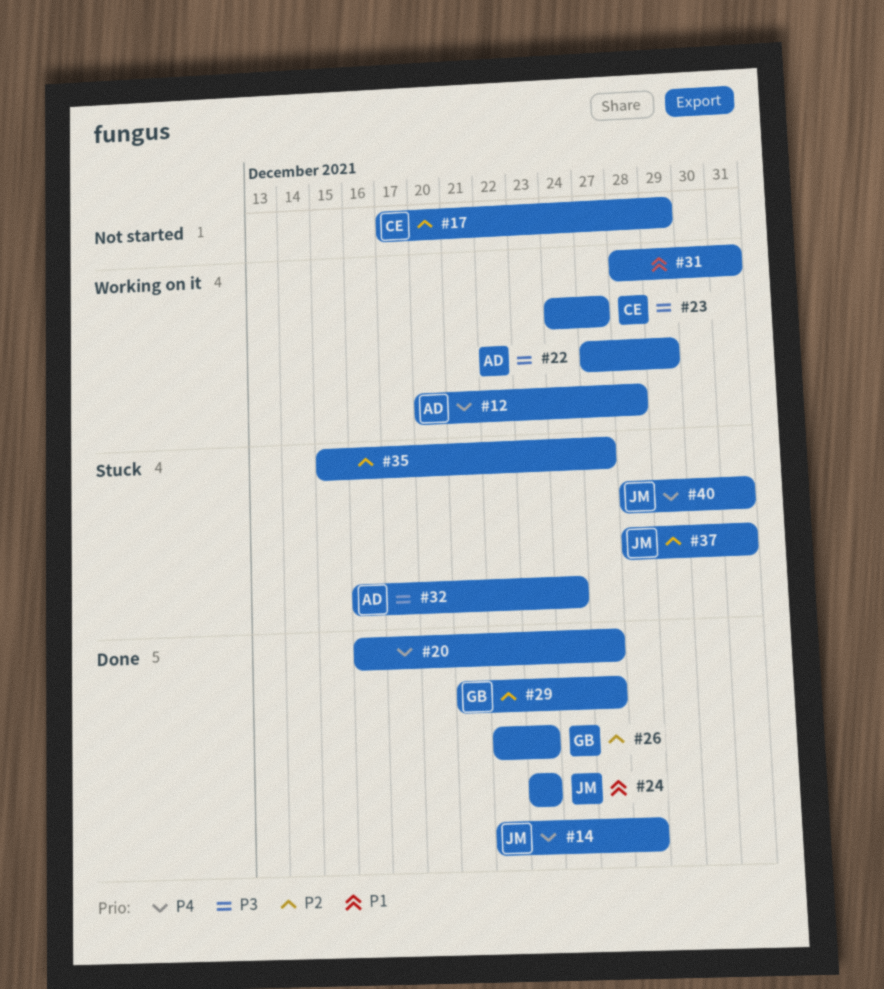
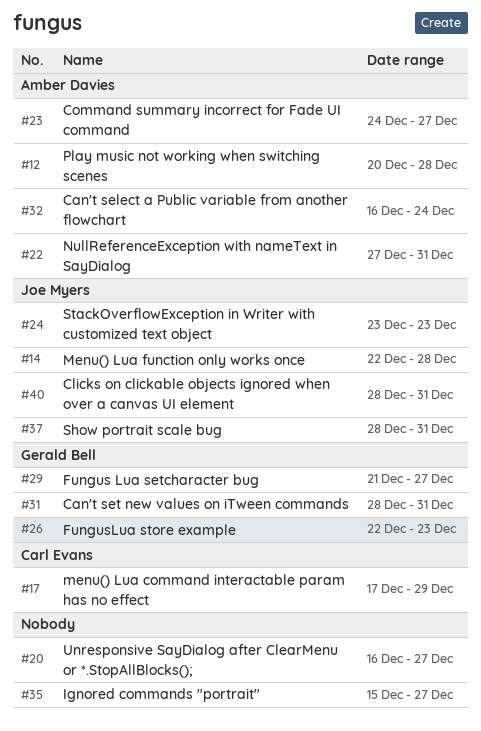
#22, due: Dec 29 -> Dec 31
#23, owner: Carl Evans -> Amber Davies
#31, owner: none -> Gerald Bell

